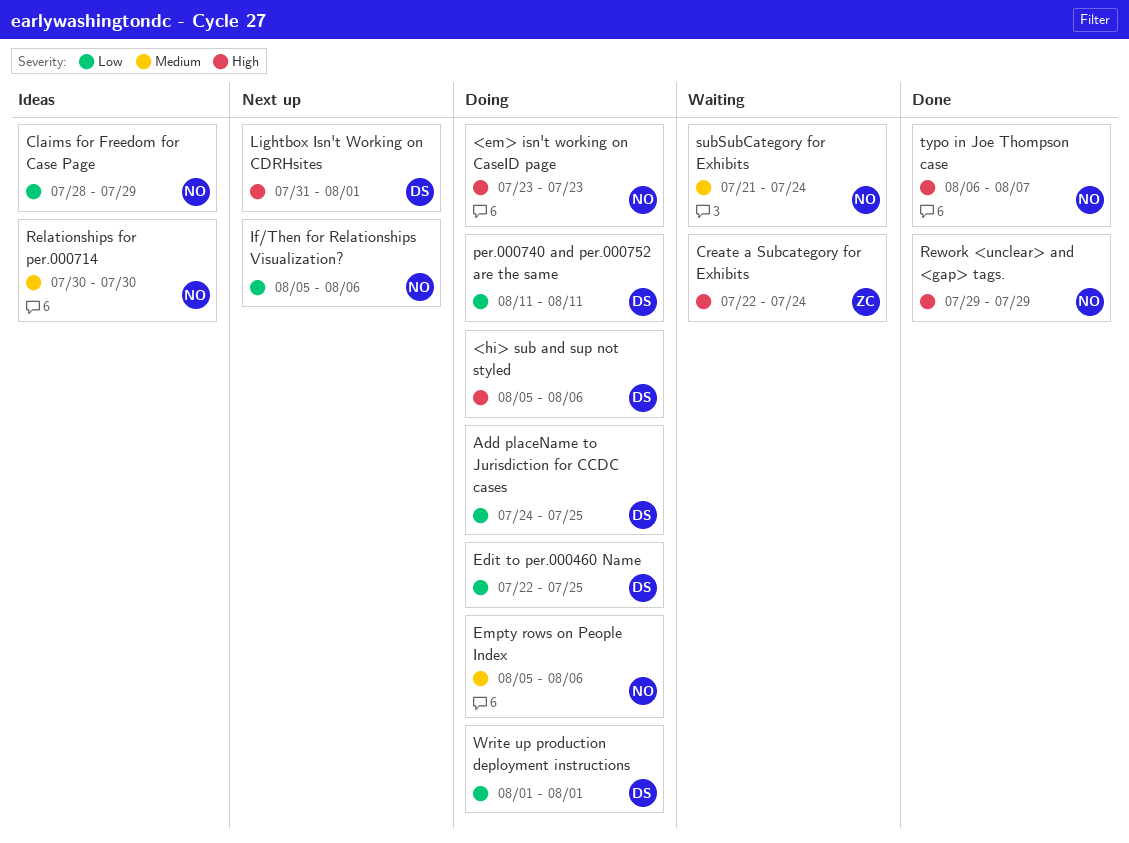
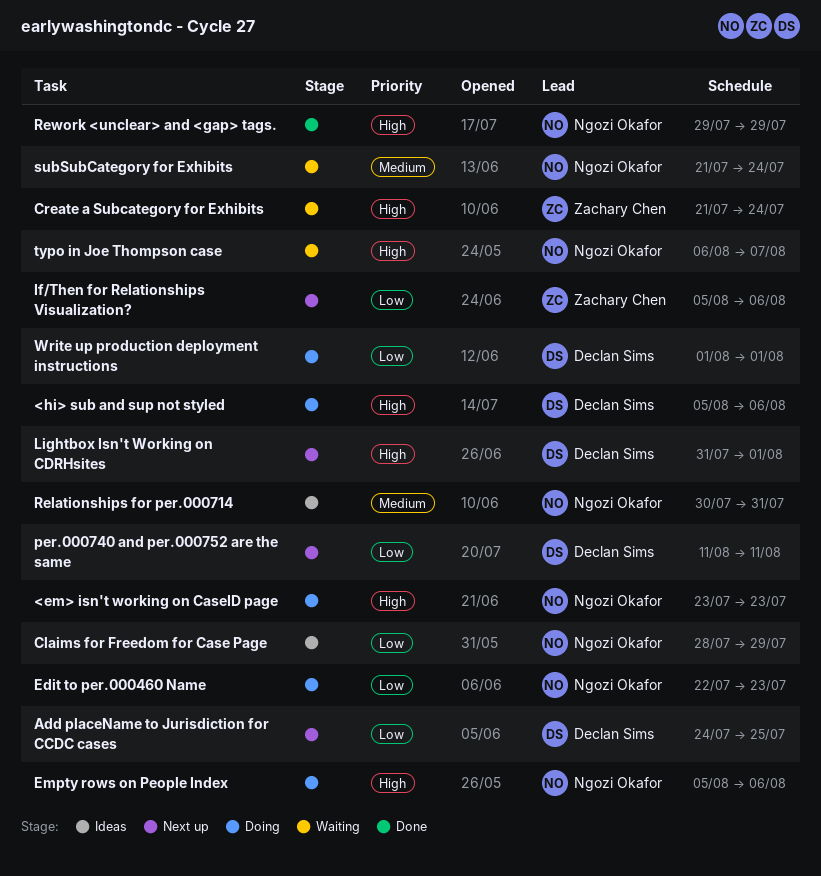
Add placeName to Jurisdiction for CCDC cases, status: Doing -> Next up
Create a Subcategory for Exhibits, start: Jul 22 -> Jul 21
Edit to per.000460 Name, owner: Declan Sims -> Ngozi Okafor
Edit to per.000460 Name, due: Jul 25 -> Jul 23
Empty rows on People Index, priority: Medium -> High
If/Then for Relationships Visualization?, owner: Ngozi Okafor -> Zachary Chen
per.000740 and per.000752 are the same, status: Doing -> Next up
Relationships for per.000714, due: Jul 30 -> Jul 31
typo in Joe Thompson case, status: Done -> Waiting

